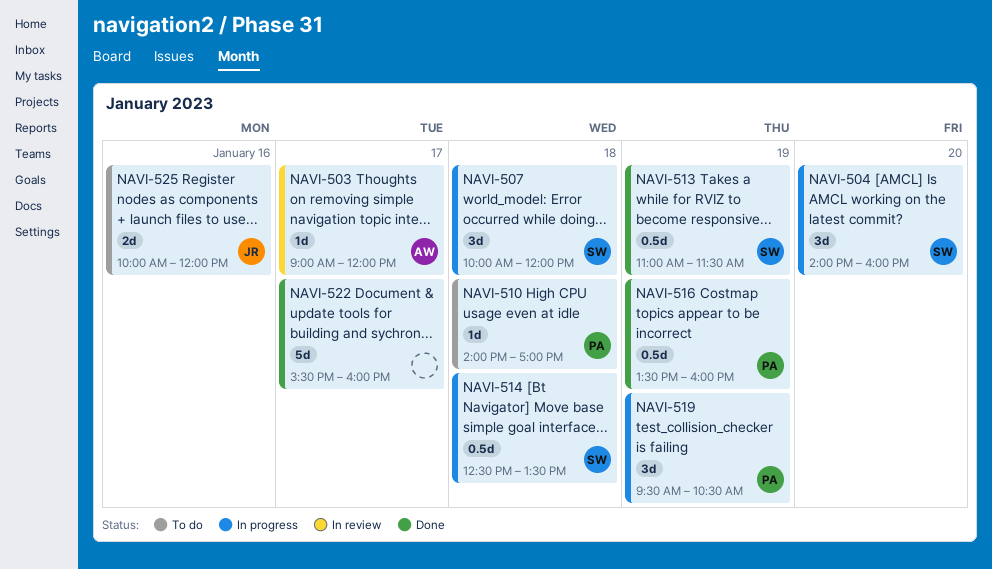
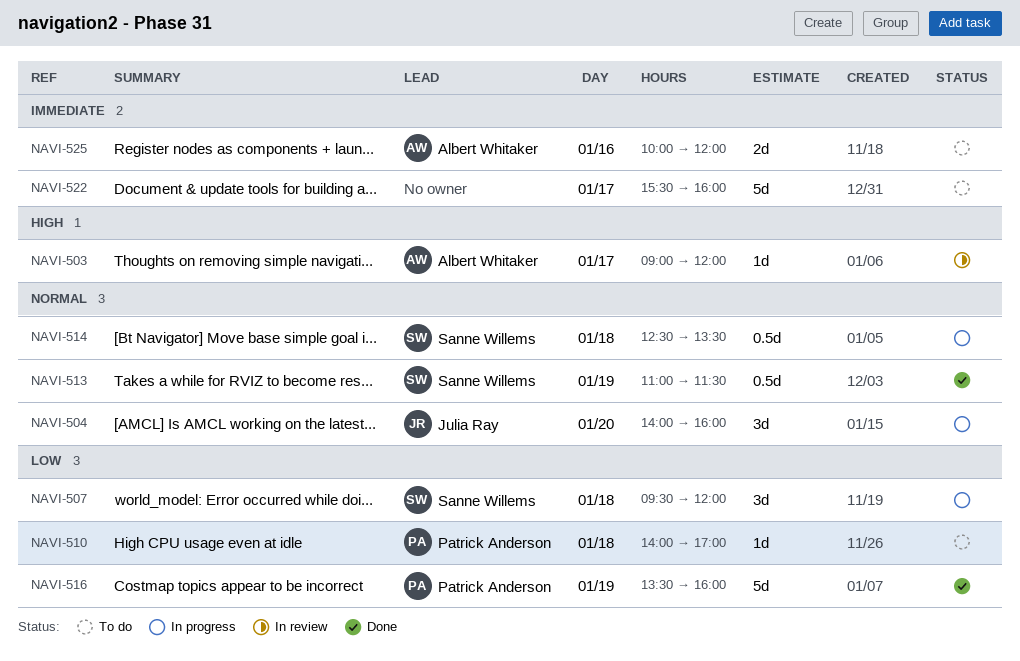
NAVI-504, owner: Sanne Willems -> Julia Ray
NAVI-507, begins: 10:00 -> 09:30
NAVI-516, estimate: 0.5d -> 5d
NAVI-519: present -> none
NAVI-522, status: Done -> To do
NAVI-525, owner: Julia Ray -> Albert Whitaker

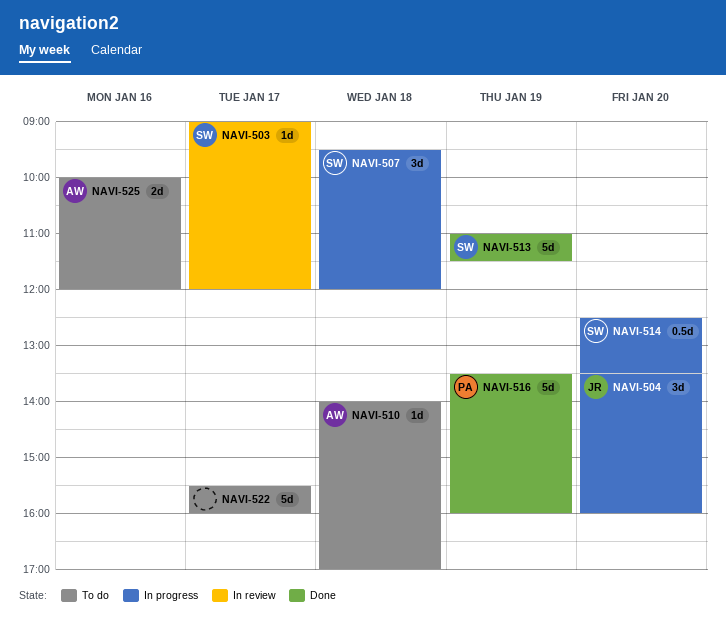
NAVI-503, owner: Albert Whitaker -> Sanne Willems
NAVI-504, begins: 14:00 -> 13:30
NAVI-510, owner: Patrick Anderson -> Albert Whitaker
NAVI-513, estimate: 0.5d -> 5d
NAVI-514, day: Jan 18 -> Jan 20

